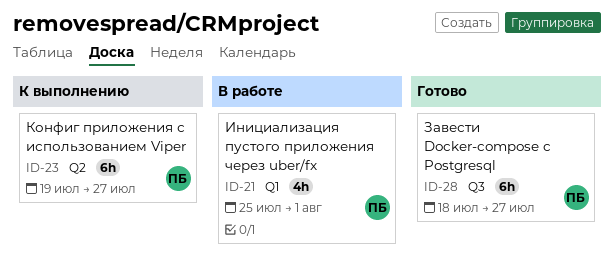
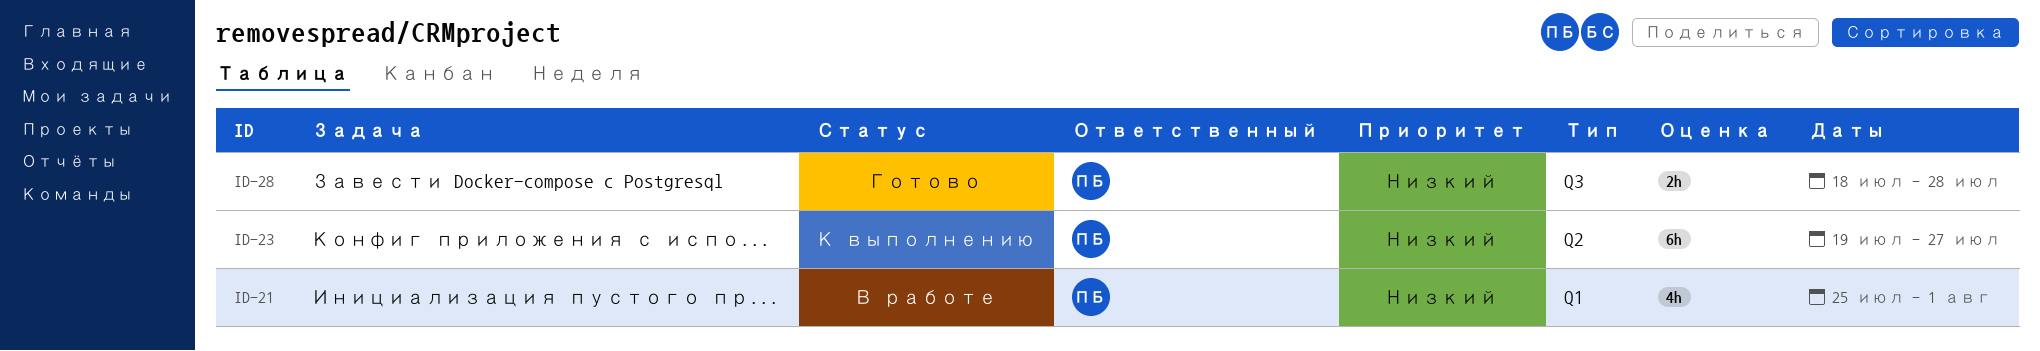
ID-28, estimate: 6h -> 2h
ID-28, due: Jul 27 -> Jul 28

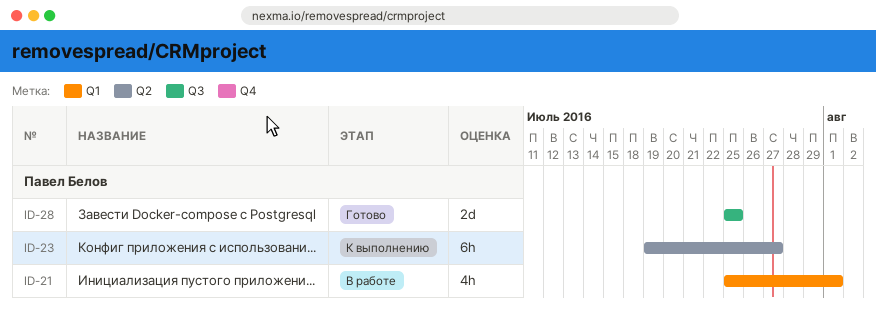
ID-28, estimate: 2h -> 2d
ID-28, start: Jul 18 -> Jul 25
ID-28, due: Jul 28 -> Jul 25

